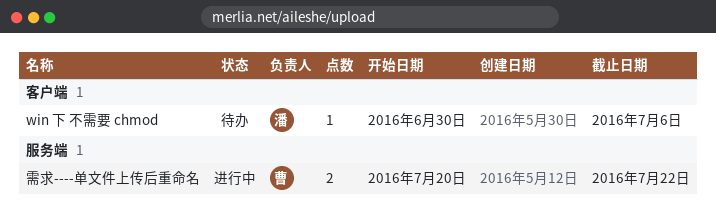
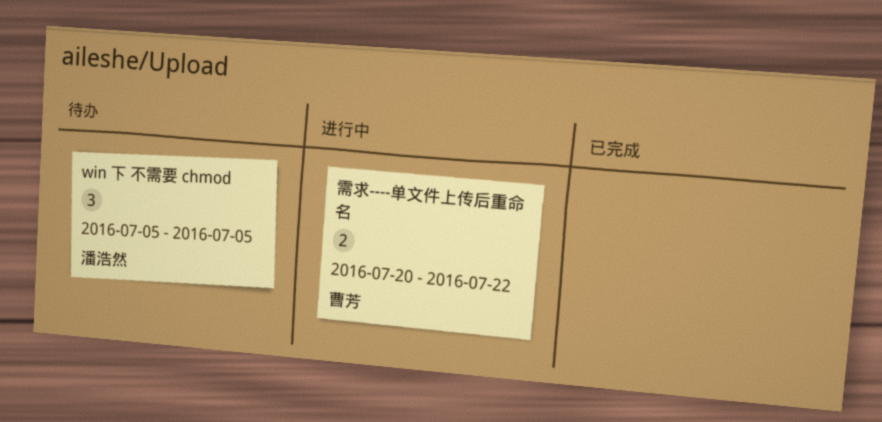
win 下 不需要 chmod, estimate: 1 -> 3
win 下 不需要 chmod, start: Jun 30 -> Jul 5
win 下 不需要 chmod, due: Jul 6 -> Jul 5

